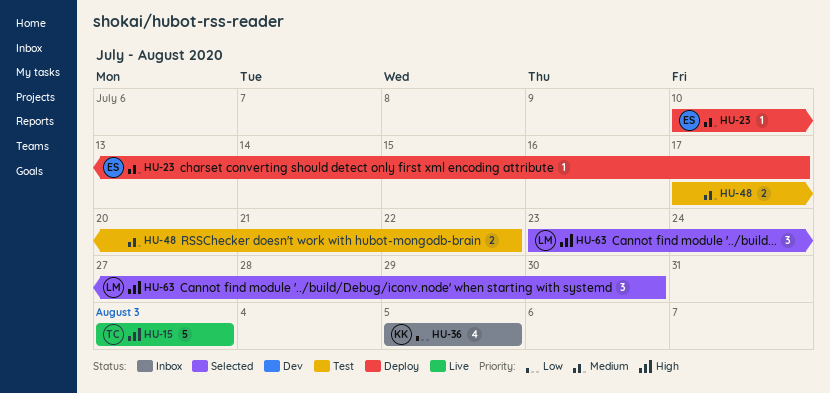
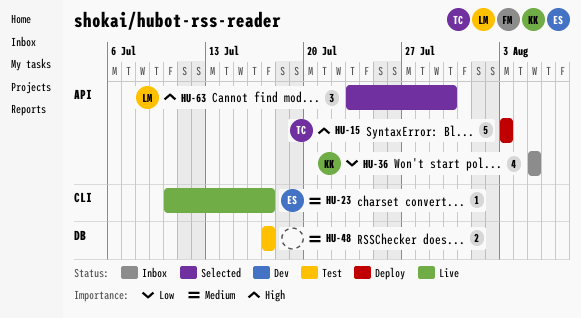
HU-15, status: Live -> Deploy
HU-23, status: Deploy -> Live
HU-48, due: Jul 22 -> Jul 17

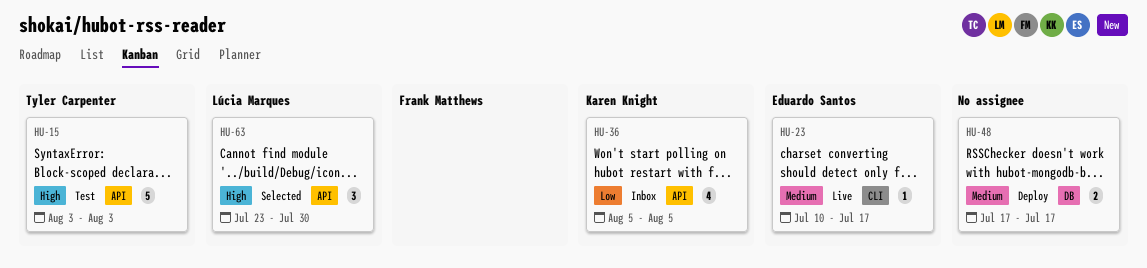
HU-15, status: Deploy -> Test
HU-48, status: Test -> Deploy

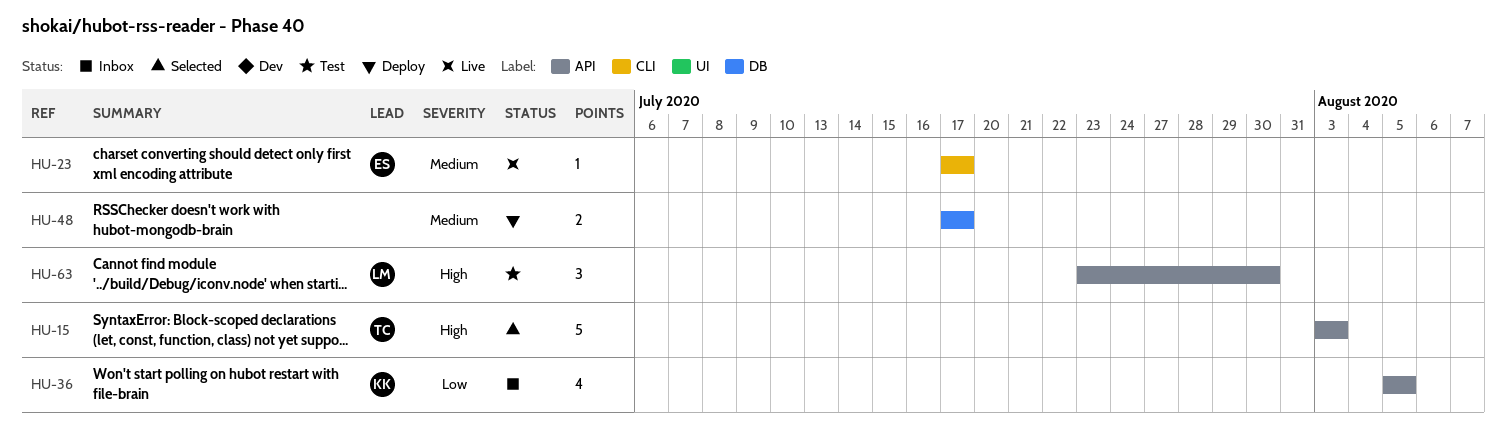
HU-15, status: Test -> Selected
HU-23, start: Jul 10 -> Jul 17
HU-63, status: Selected -> Test

